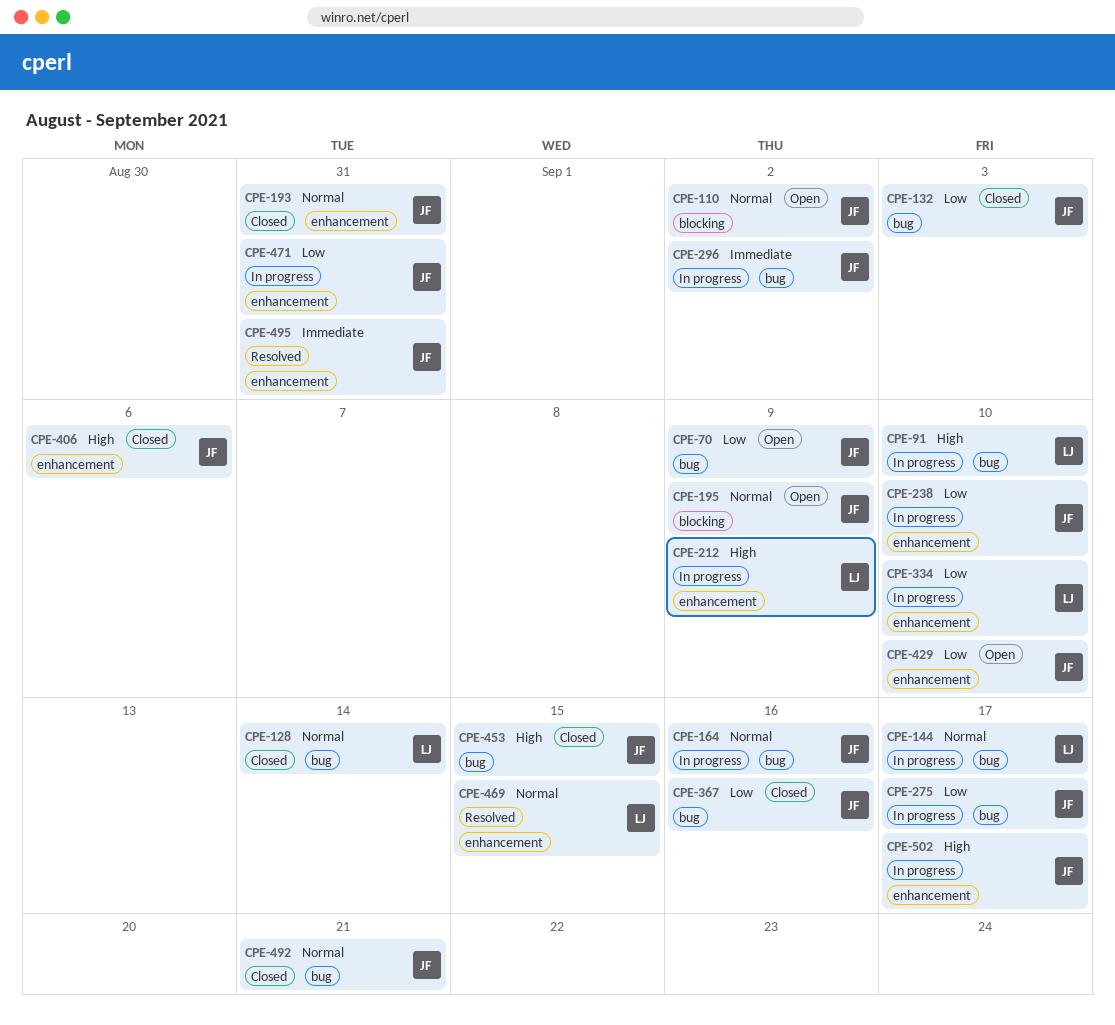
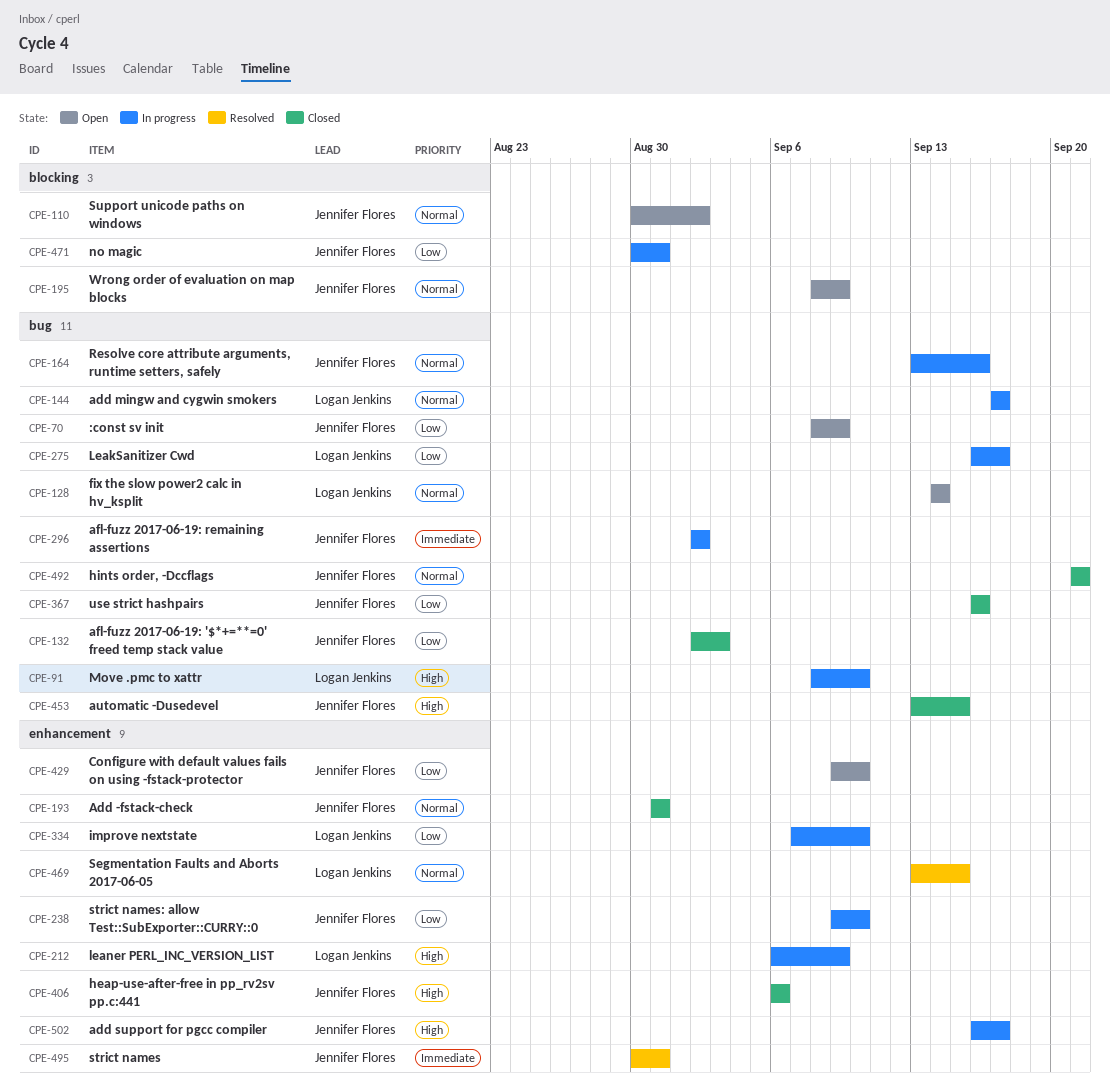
CPE-128, status: Closed -> Open
CPE-275, owner: Jennifer Flores -> Logan Jenkins
CPE-471, label: enhancement -> blocking

